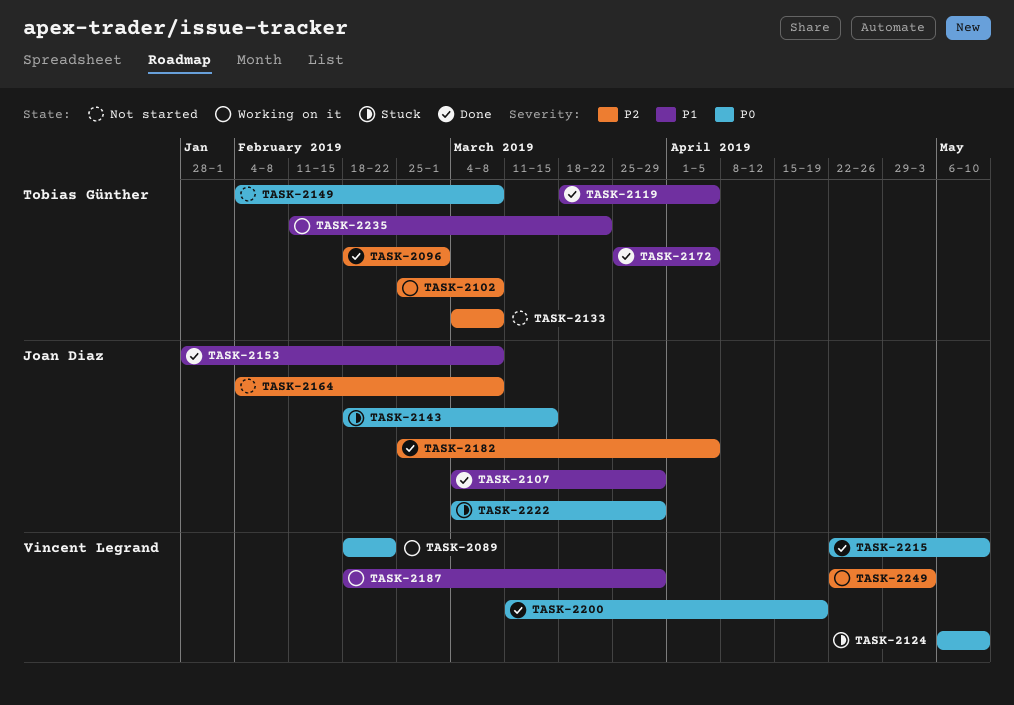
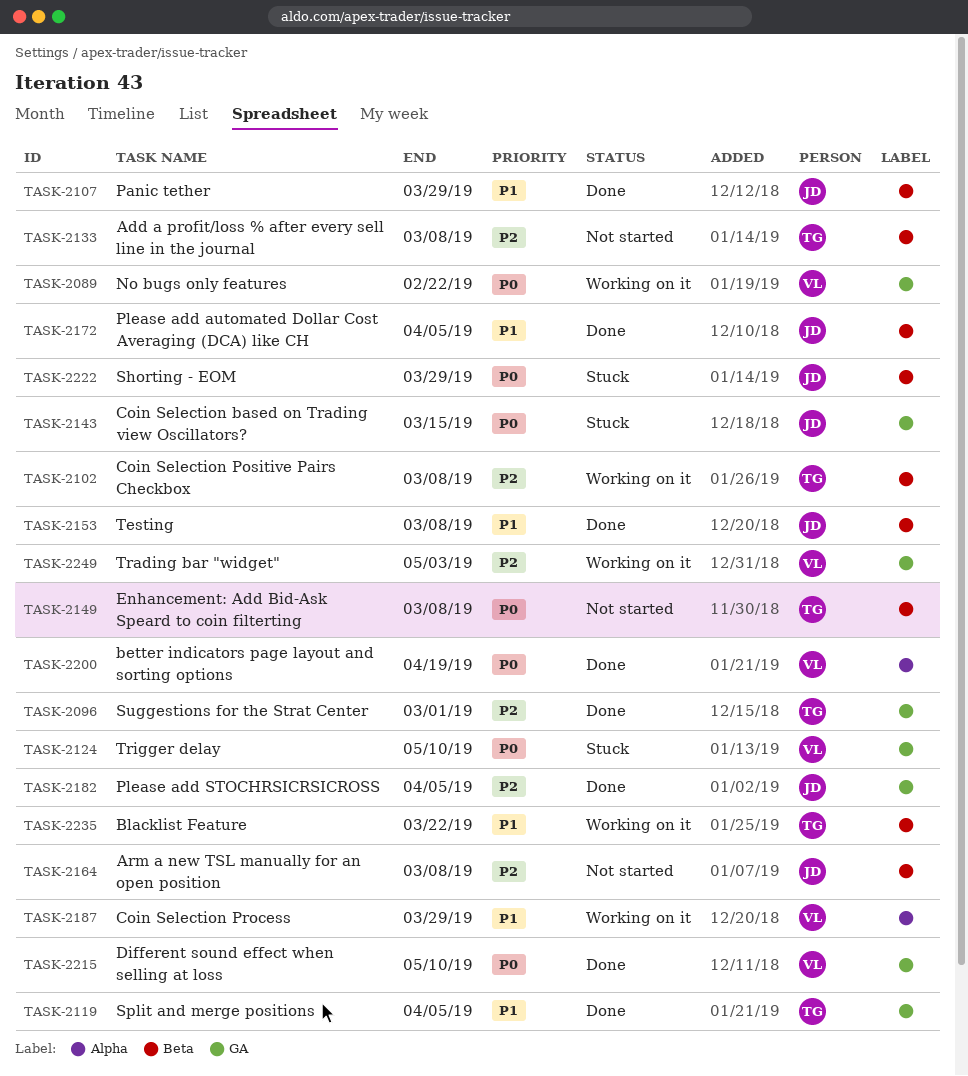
TASK-2172, owner: Tobias Günther -> Joan Diaz

